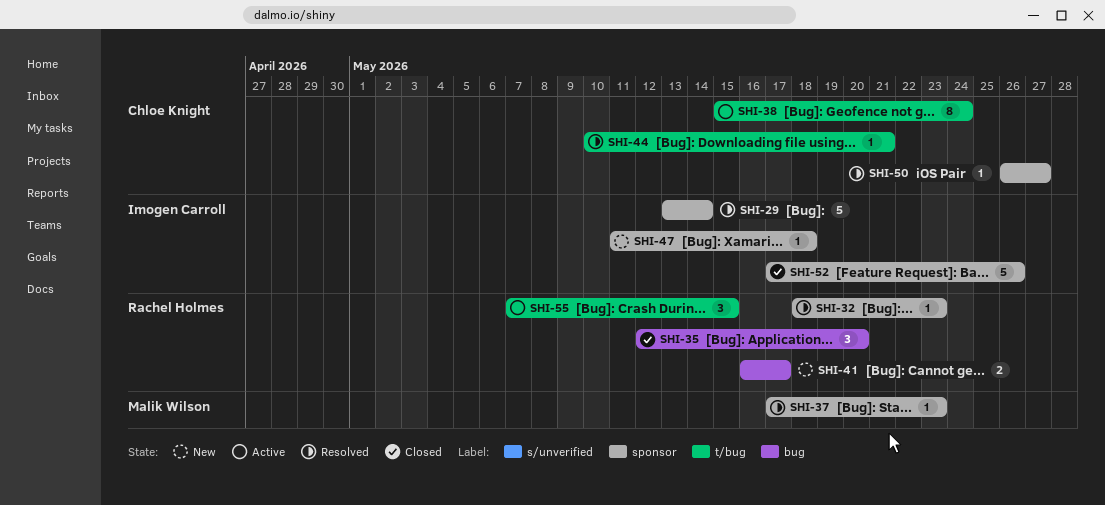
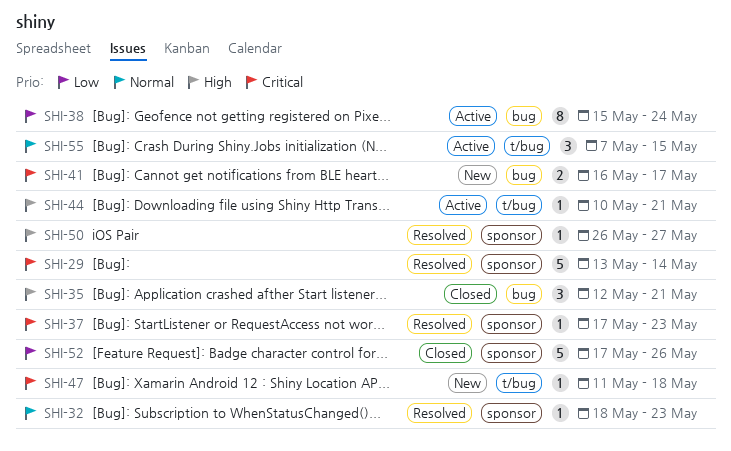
SHI-35, due: May 20 -> May 21
SHI-38, label: t/bug -> bug
SHI-44, status: Resolved -> Active
SHI-47, label: sponsor -> t/bug

